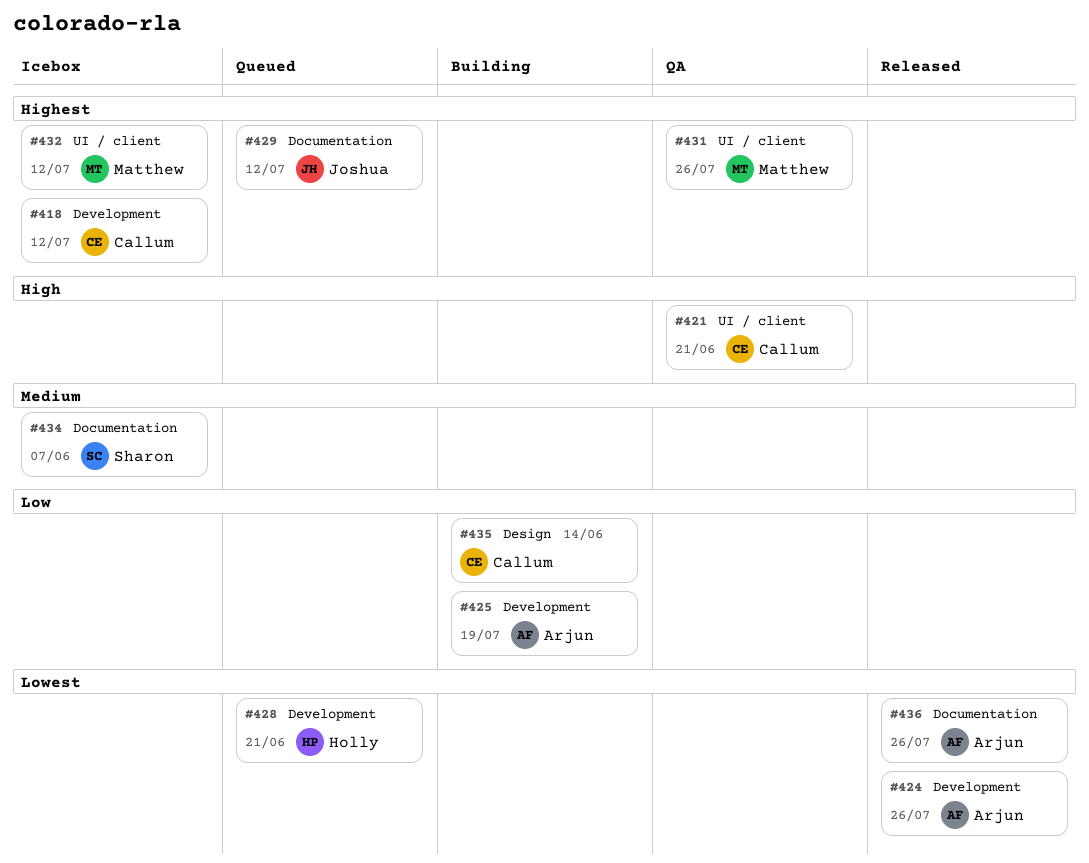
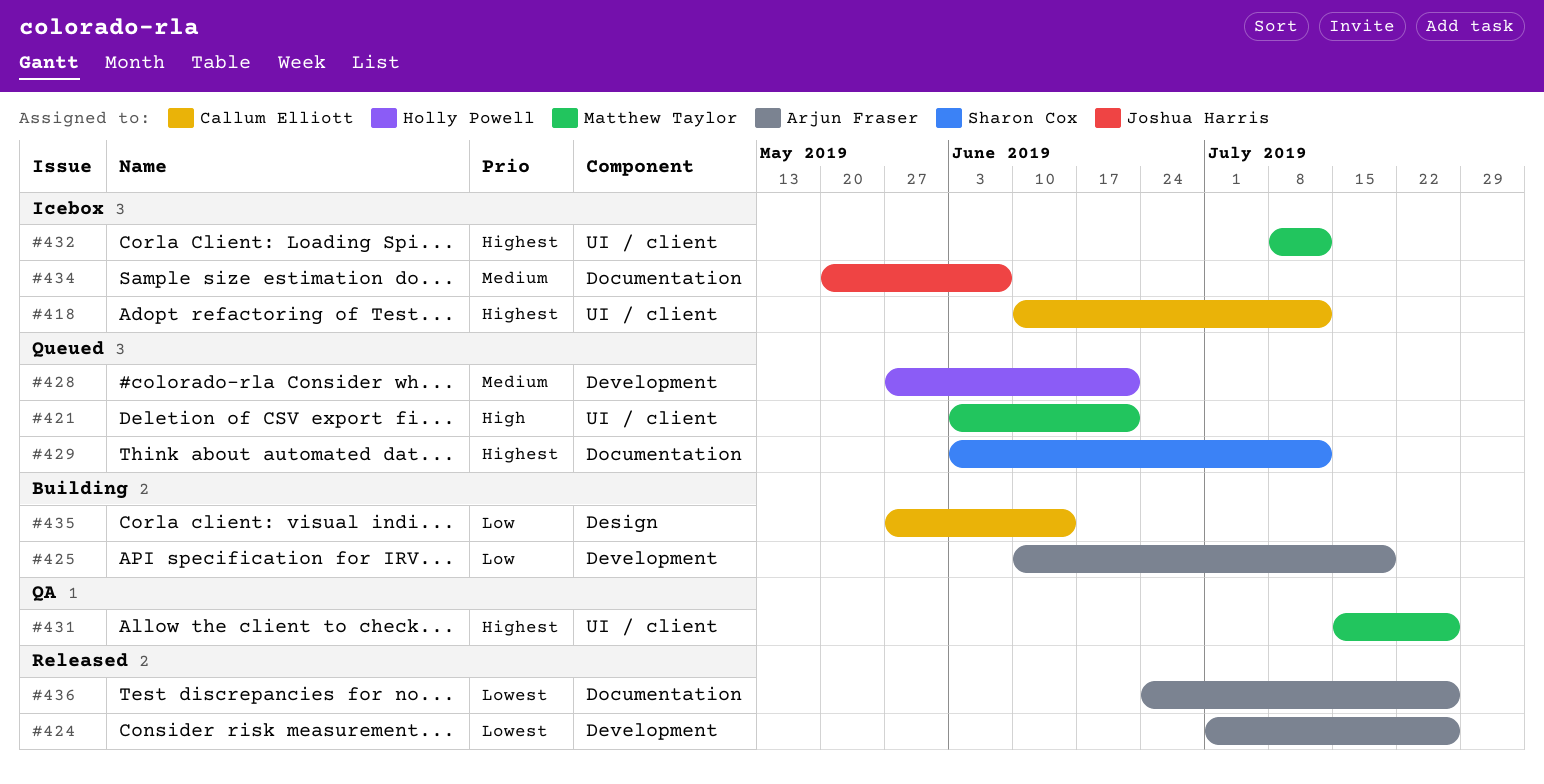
#418, label: Development -> UI / client
#421, status: QA -> Queued
#421, owner: Callum Elliott -> Matthew Taylor
#428, priority: Lowest -> Medium
#429, owner: Joshua Harris -> Sharon Cox
#434, owner: Sharon Cox -> Joshua Harris

